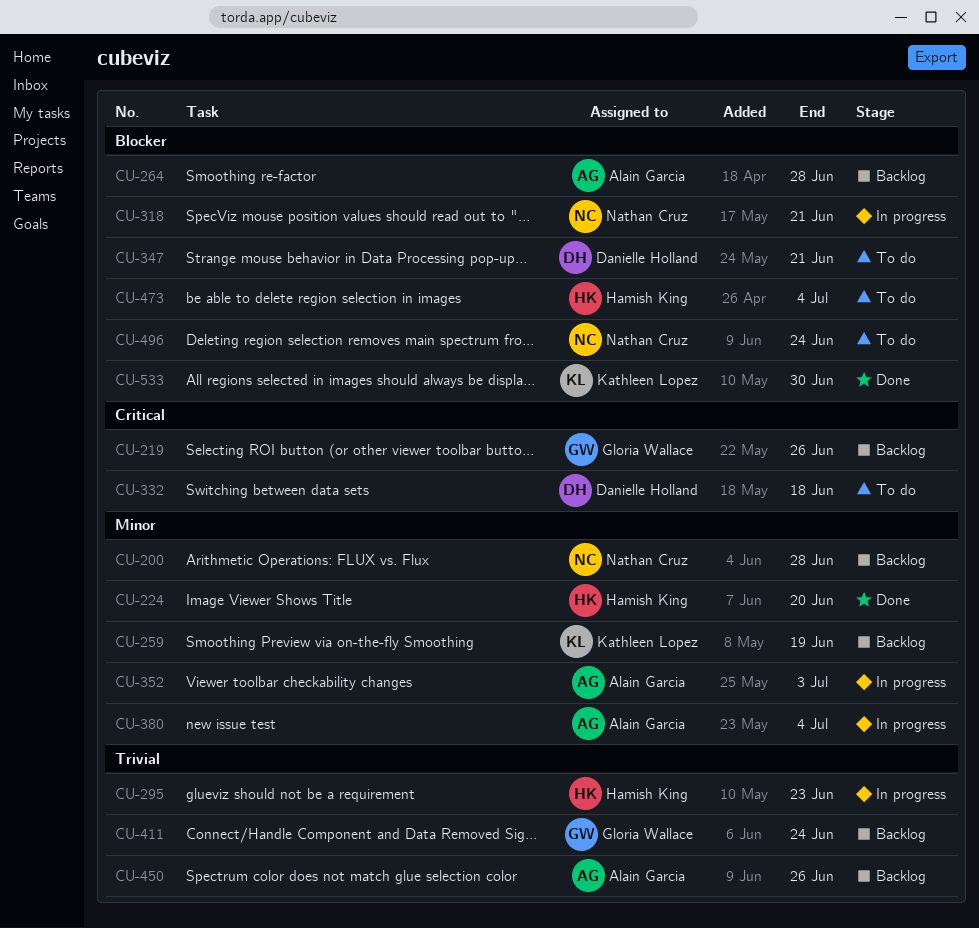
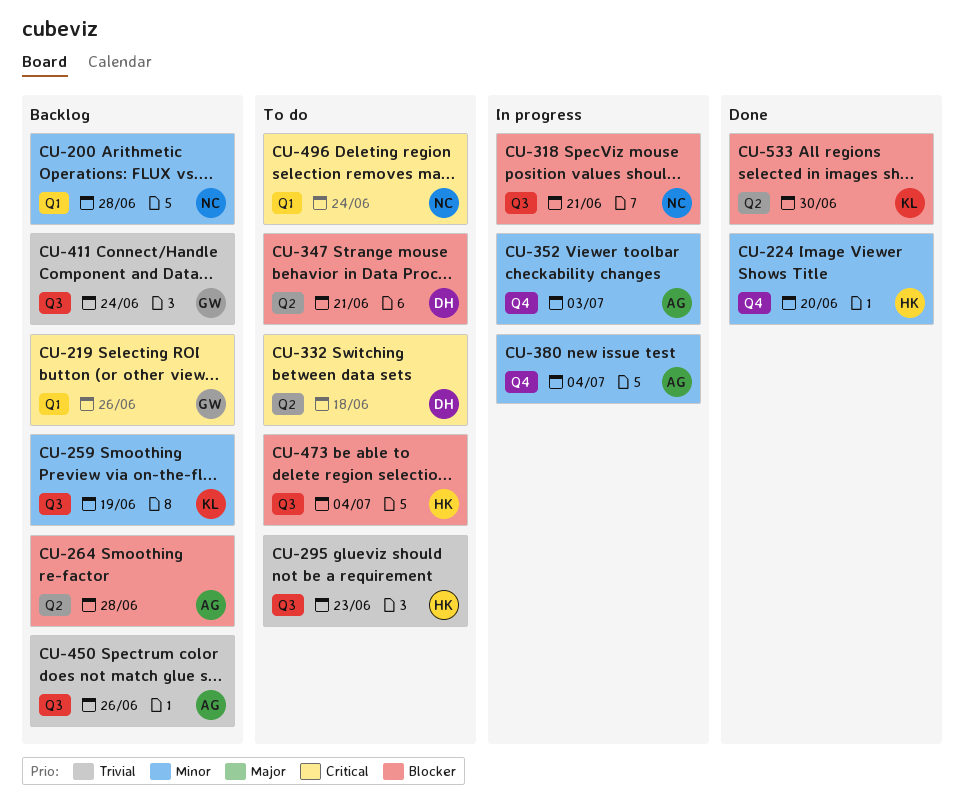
CU-295, status: In progress -> To do
CU-496, priority: Blocker -> Critical

